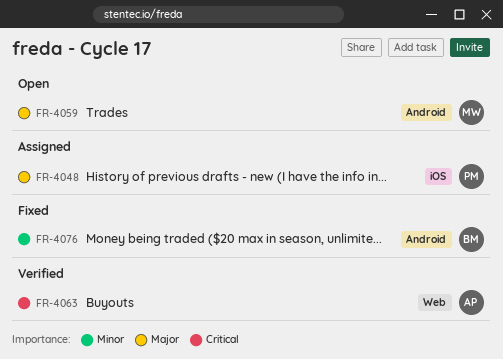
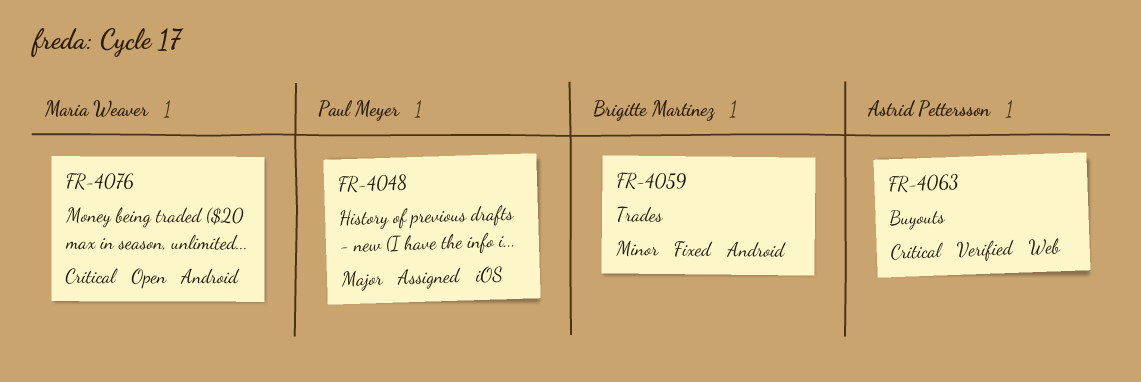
FR-4059, status: Open -> Fixed
FR-4059, owner: Maria Weaver -> Brigitte Martinez
FR-4059, priority: Major -> Minor
FR-4076, status: Fixed -> Open
FR-4076, owner: Brigitte Martinez -> Maria Weaver
FR-4076, priority: Minor -> Critical

